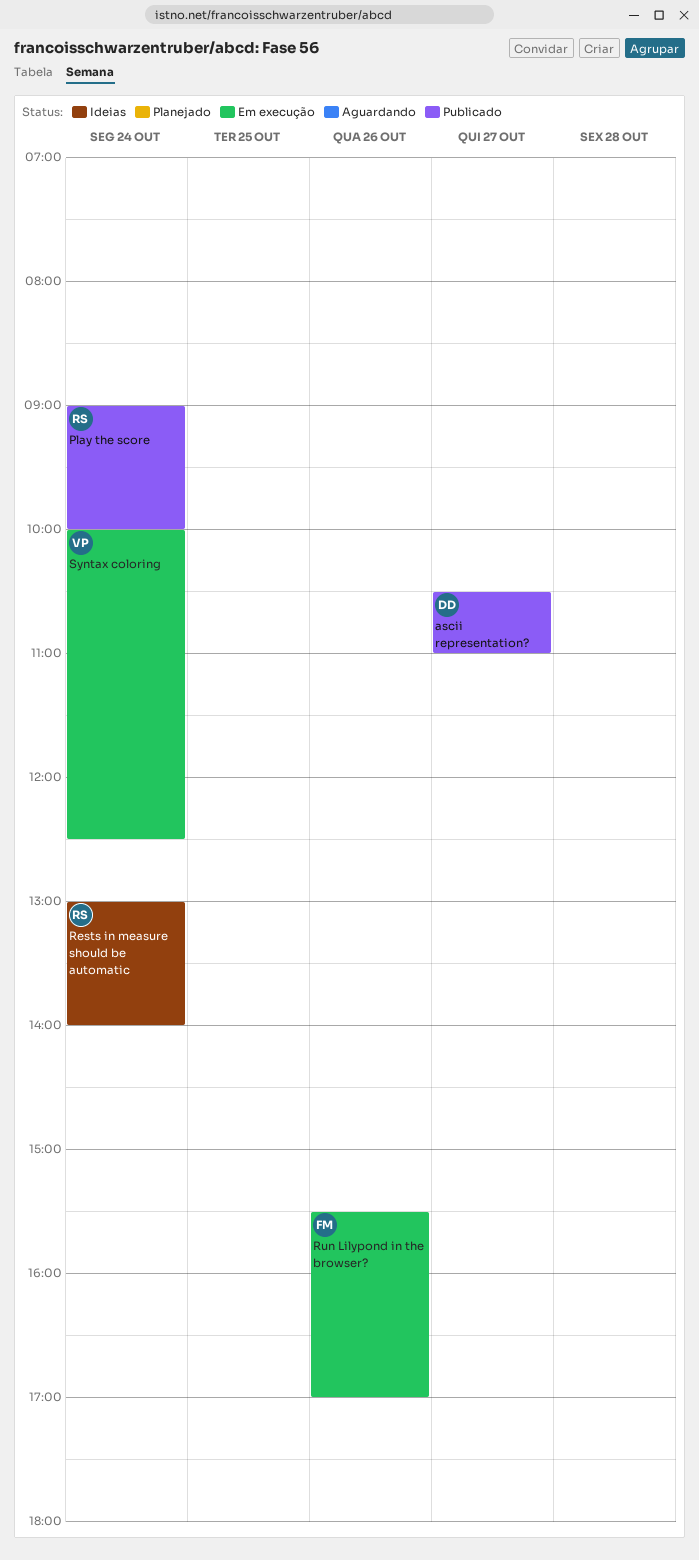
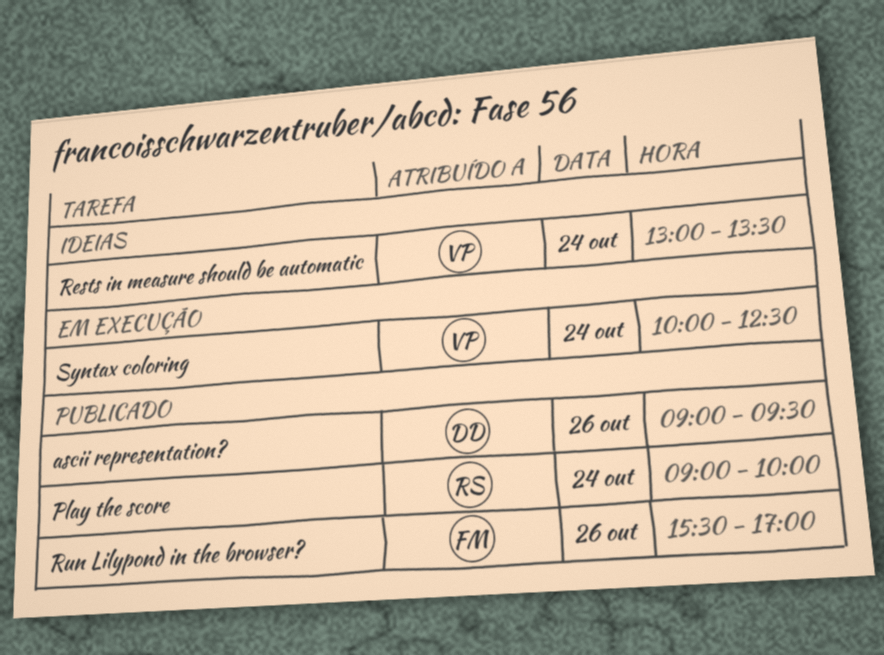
ascii representation?, day: Oct 27 -> Oct 26
ascii representation?, begins: 10:30 -> 09:00
ascii representation?, ends: 11:00 -> 09:30
Rests in measure should be automatic, owner: RS -> VP
Rests in measure should be automatic, ends: 14:00 -> 13:30
Run Lilypond in the browser?, status: Em execução -> Publicado

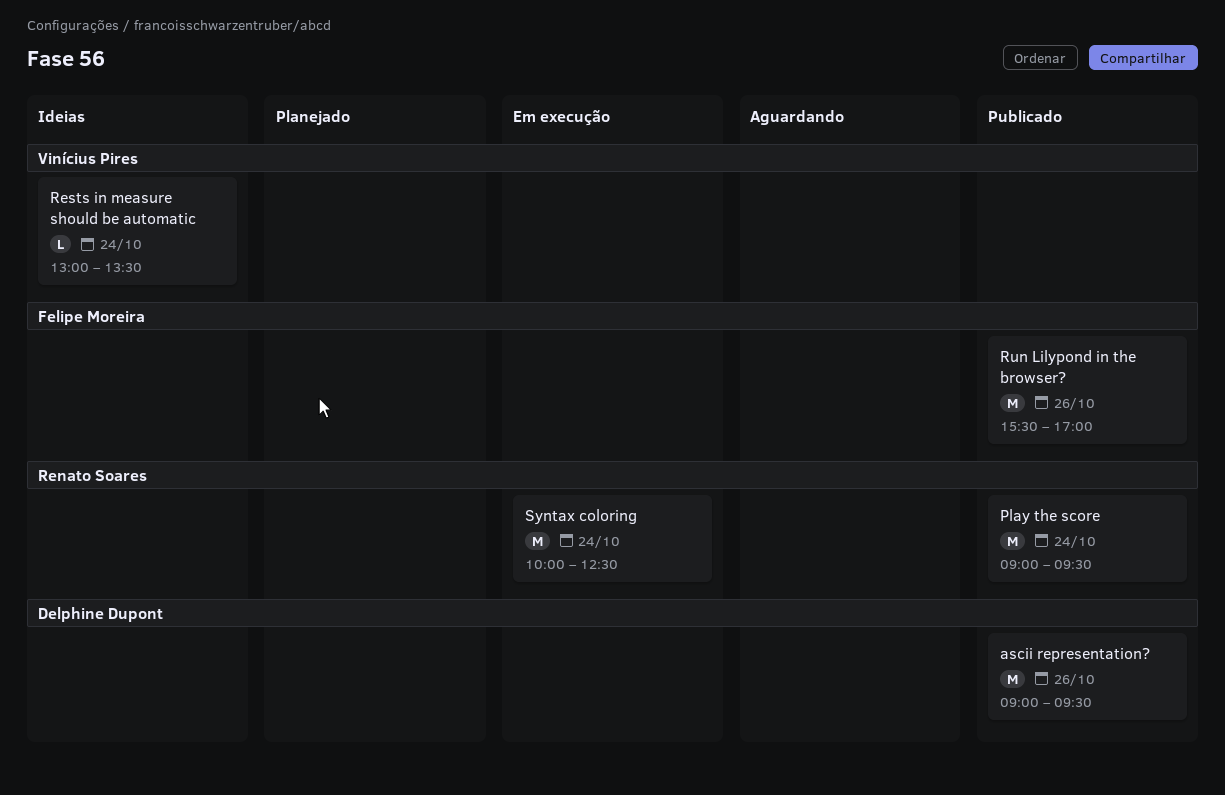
Play the score, ends: 10:00 -> 09:30
Syntax coloring, owner: Vinícius Pires -> Renato Soares

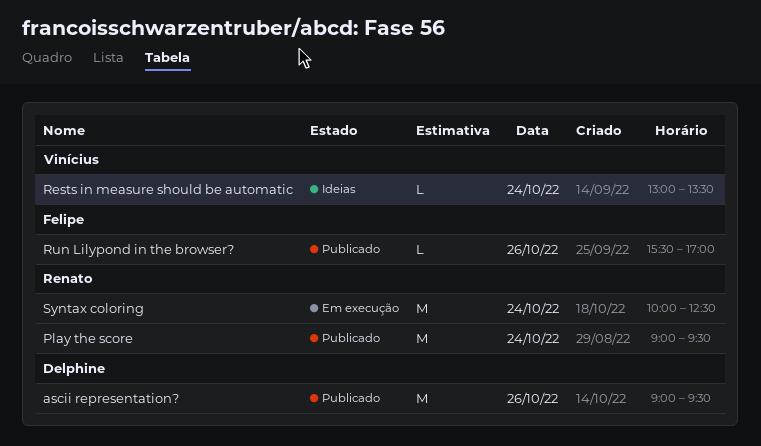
Run Lilypond in the browser?, estimate: M -> L

